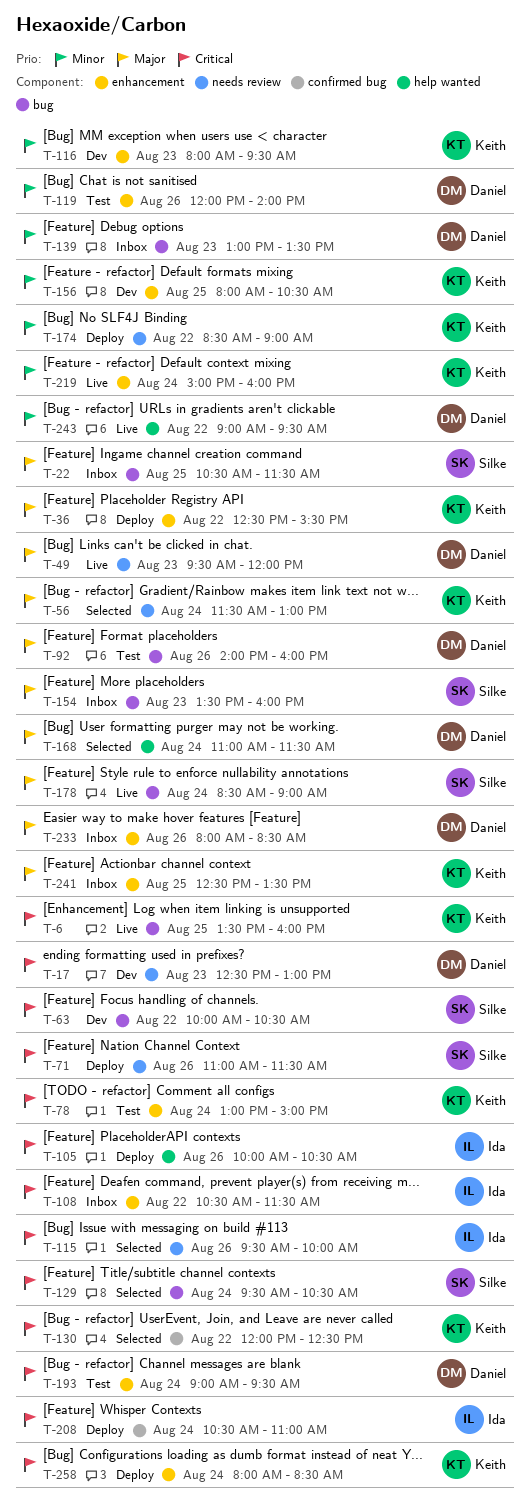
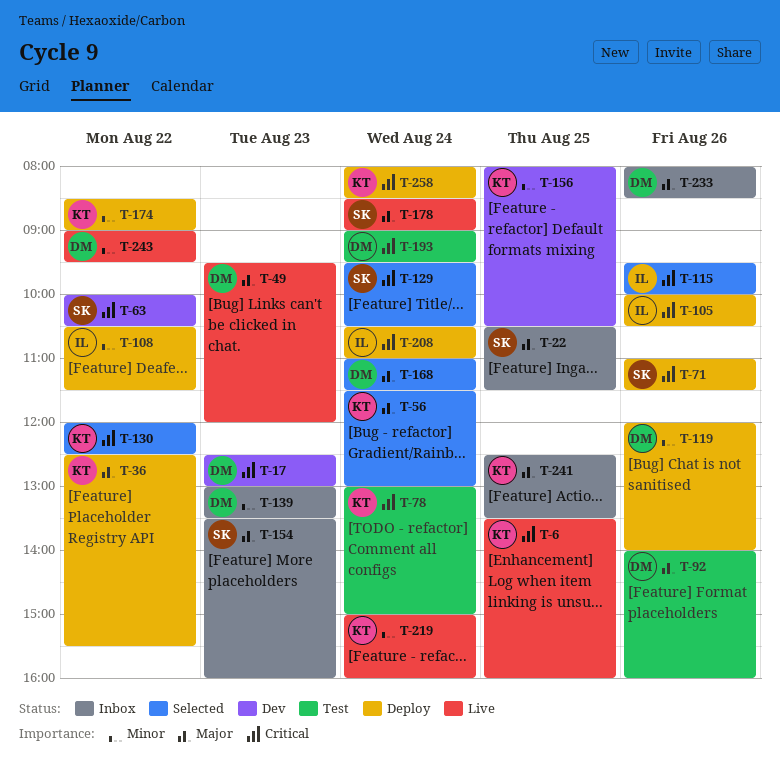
T-108, status: Inbox -> Deploy
T-108, priority: Critical -> Minor
T-116: present -> none
T-119, status: Test -> Deploy

